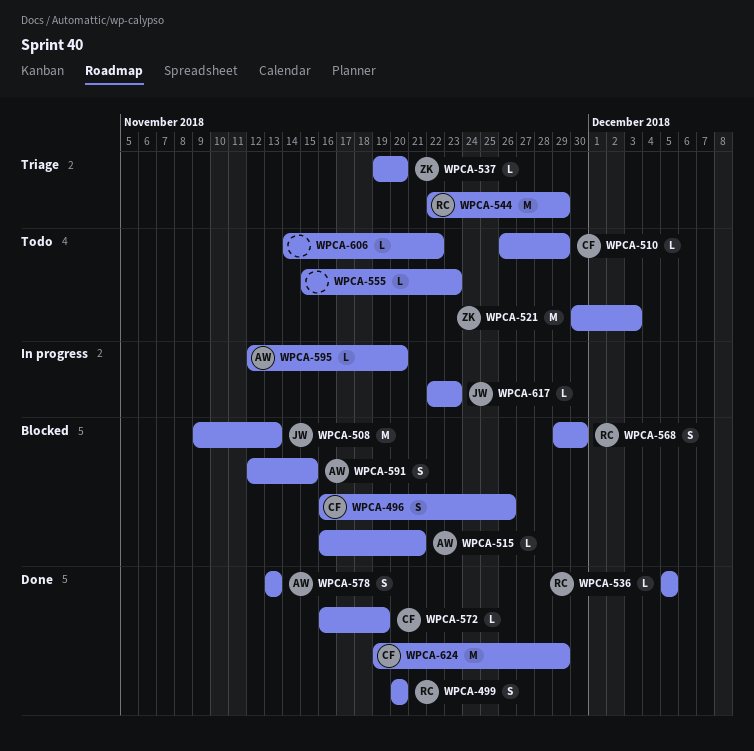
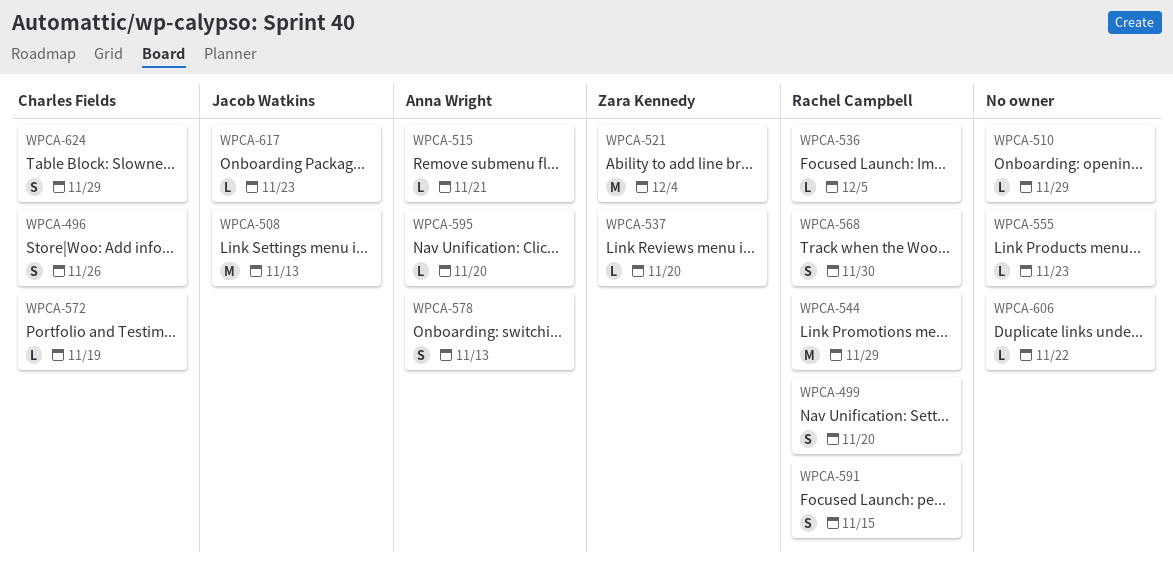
WPCA-510, owner: Charles Fields -> none
WPCA-521, due: Dec 3 -> Dec 4
WPCA-591, owner: Anna Wright -> Rachel Campbell
WPCA-624, estimate: M -> S

